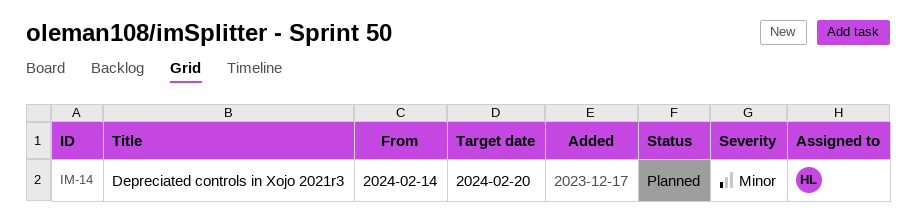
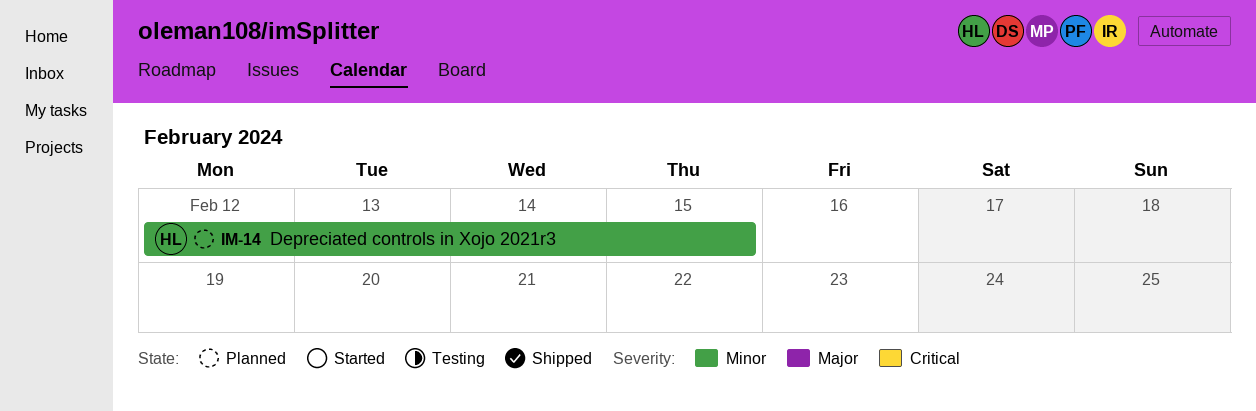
IM-14, start: Feb 14 -> Feb 12
IM-14, due: Feb 20 -> Feb 15

